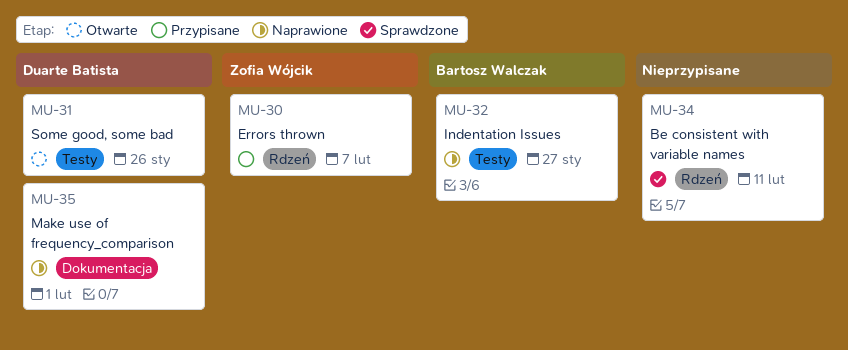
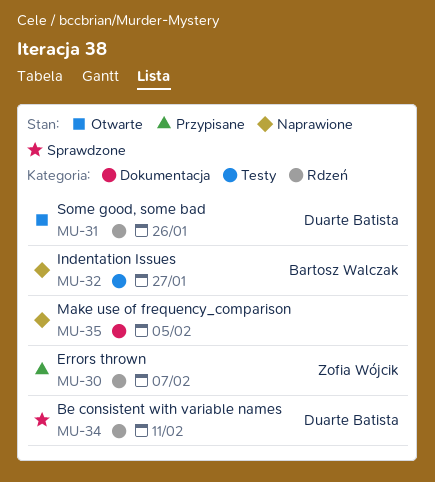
MU-31, label: Testy -> Rdzeń
MU-34, owner: none -> Duarte Batista
MU-35, owner: Duarte Batista -> none
MU-35, due: Feb 1 -> Feb 5

